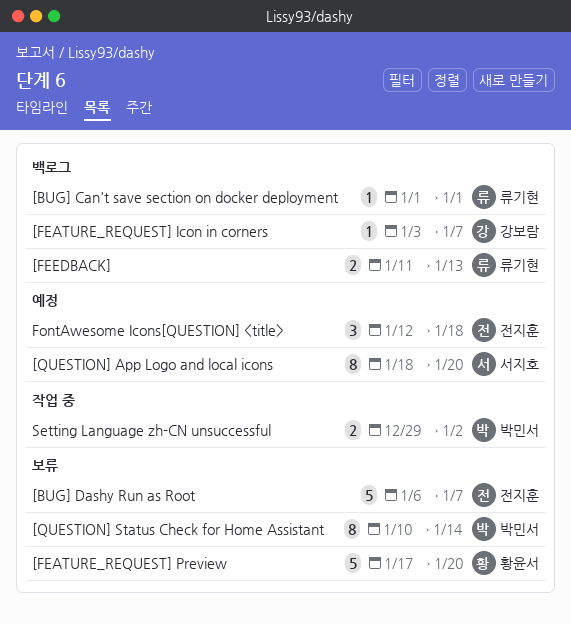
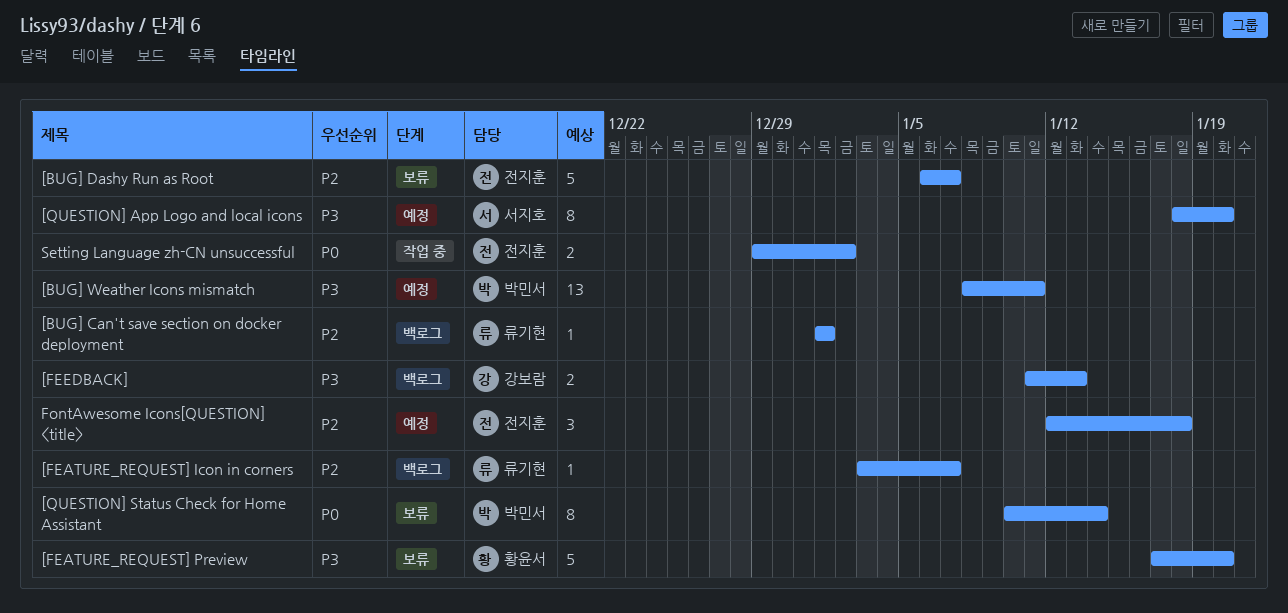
[BUG] Weather Icons mismatch: none -> present
[FEATURE_REQUEST] Icon in corners, owner: 강보람 -> 류기현
[FEEDBACK], owner: 류기현 -> 강보람
Setting Language zh-CN unsuccessful, owner: 박민서 -> 전지훈

